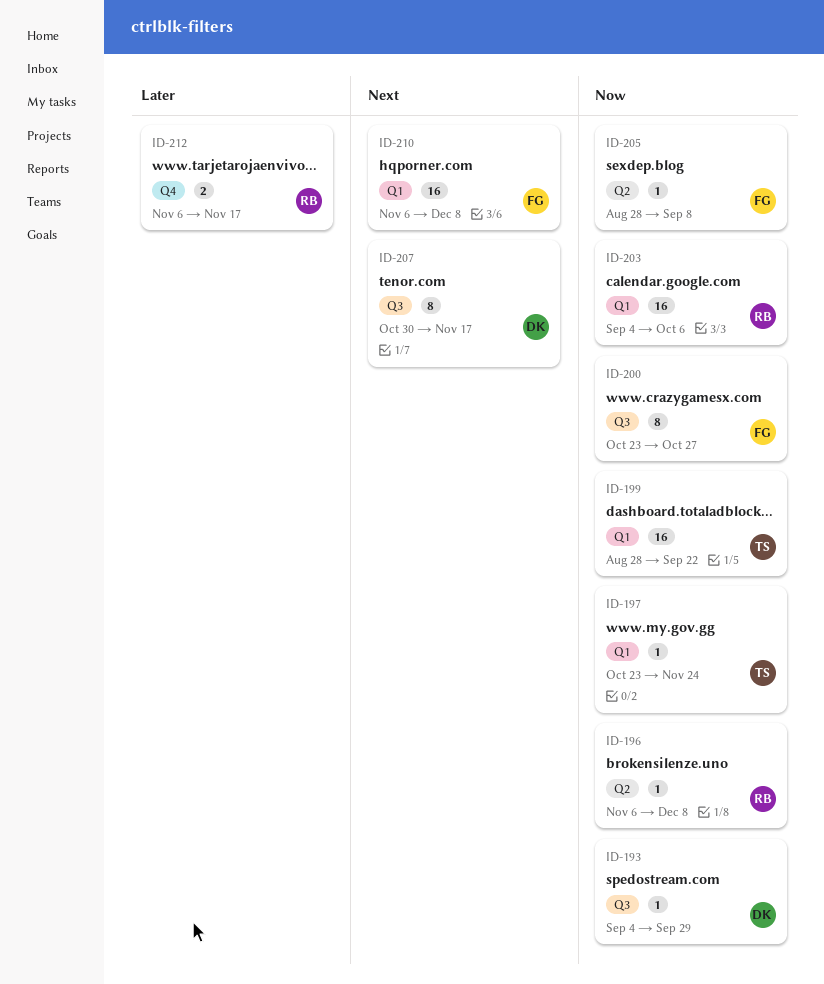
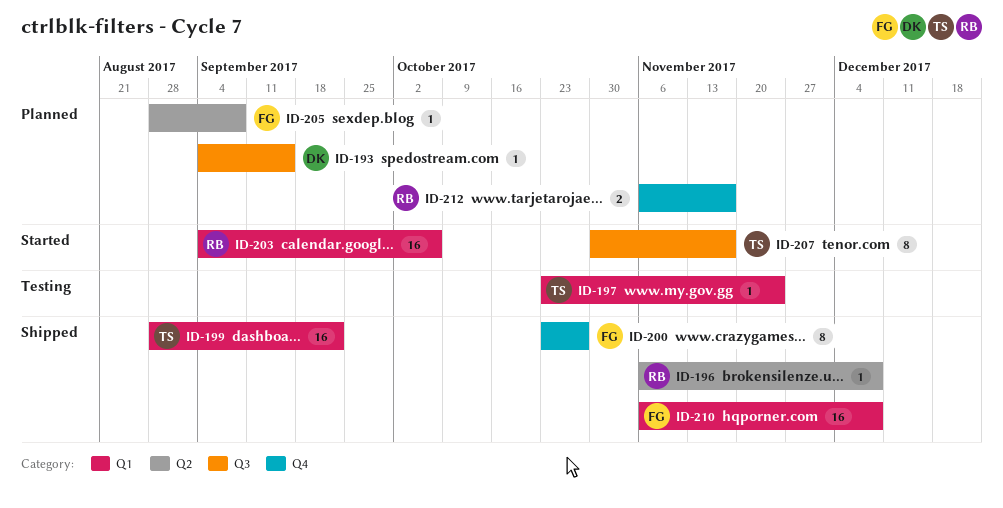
ID-193, due: Sep 29 -> Sep 15
ID-200, label: Q3 -> Q4
ID-207, owner: DK -> TS

